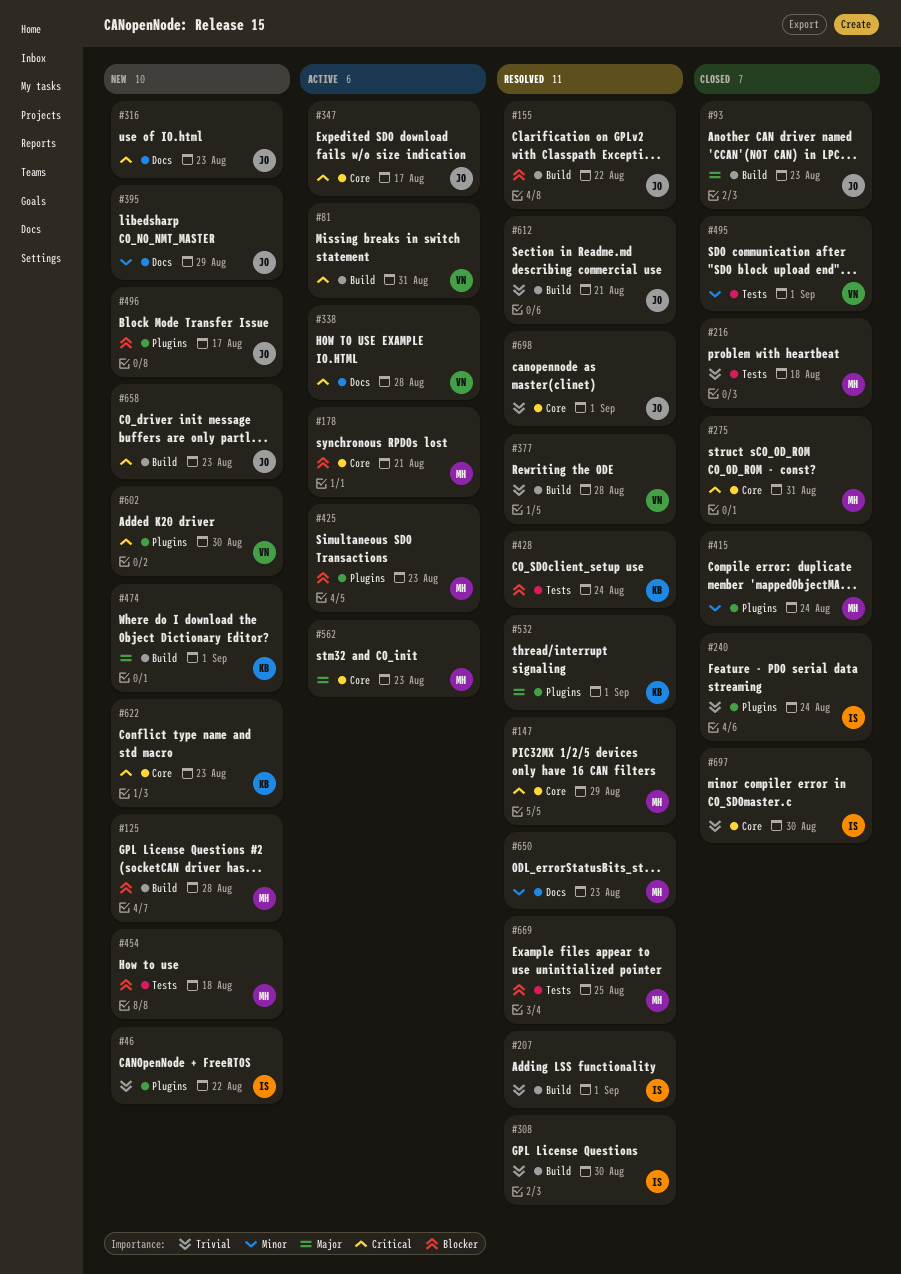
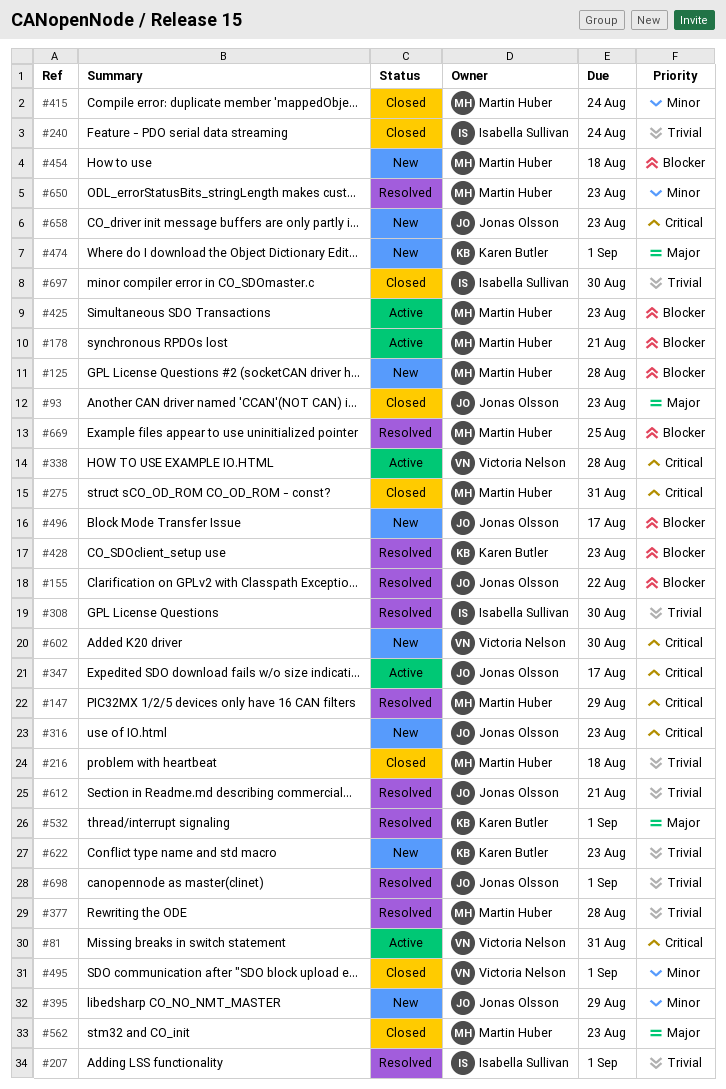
#46: present -> none
#377, owner: Victoria Nelson -> Martin Huber
#428, due: Aug 24 -> Aug 23
#562, status: Active -> Closed
#622, priority: Critical -> Trivial

